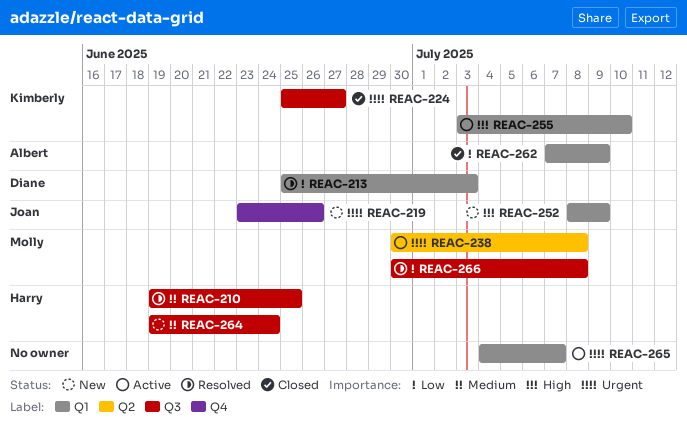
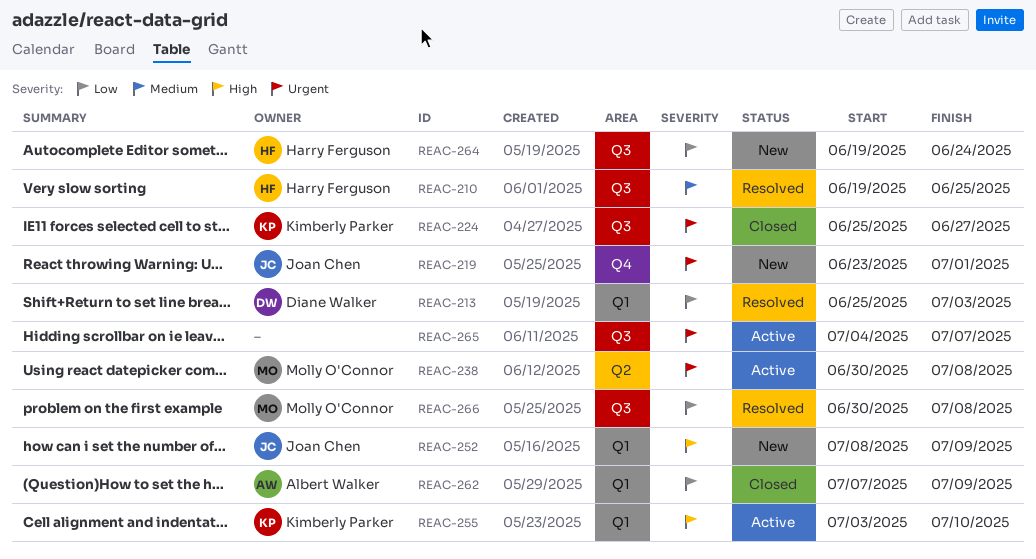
REAC-219, due: Jun 26 -> Jul 1
REAC-264, priority: Medium -> Low
REAC-265, label: Q1 -> Q3

